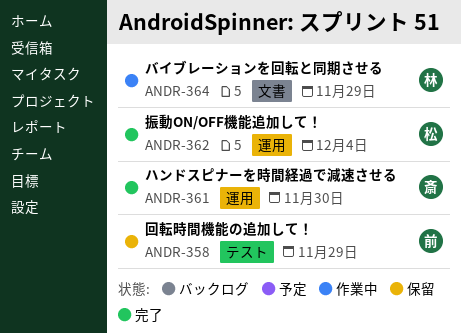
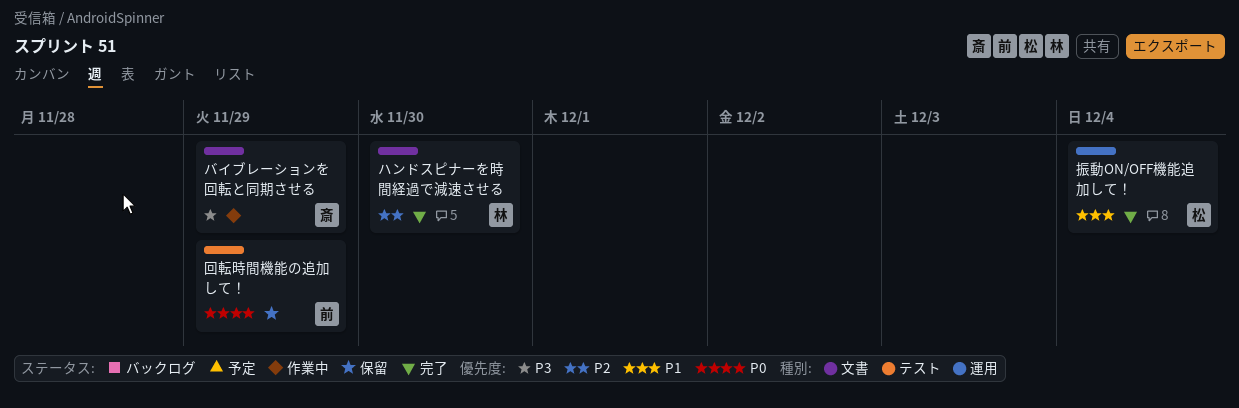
ハンドスピナーを時間経過で減速させる, owner: 斎 -> 林
ハンドスピナーを時間経過で減速させる, label: 運用 -> 文書
バイブレーションを回転と同期させる, owner: 林 -> 斎

